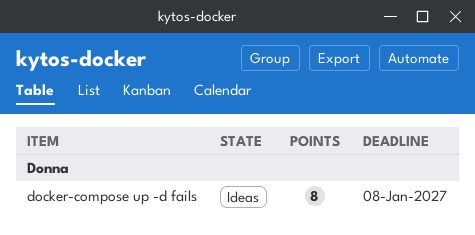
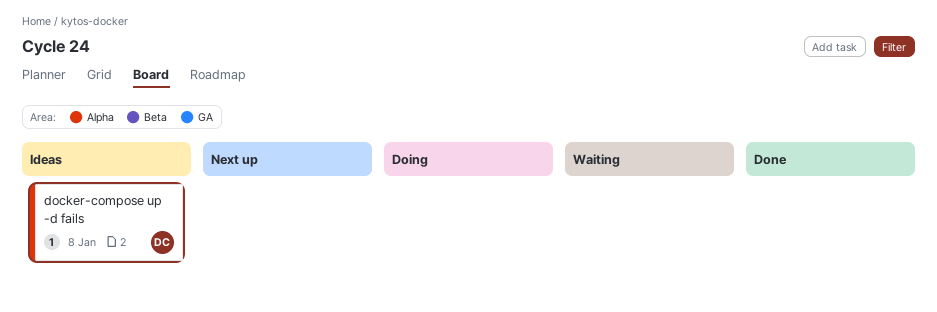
docker-compose up -d fails, estimate: 8 -> 1

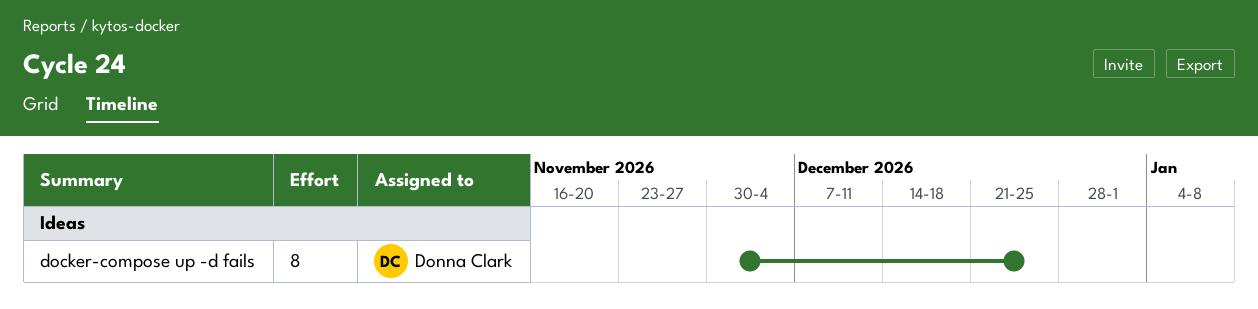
docker-compose up -d fails, estimate: 1 -> 8
docker-compose up -d fails, due: Jan 8 -> Dec 25

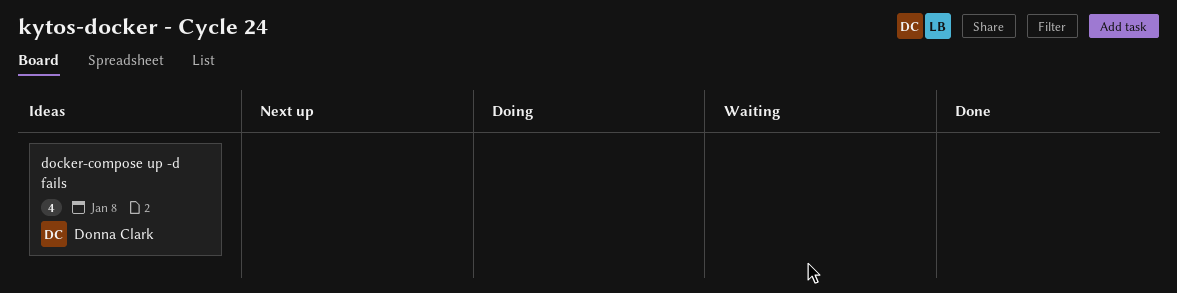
docker-compose up -d fails, estimate: 8 -> 4
docker-compose up -d fails, due: Dec 25 -> Jan 8

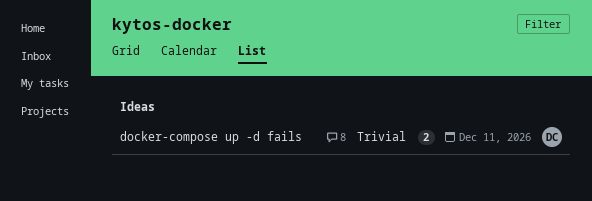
docker-compose up -d fails, estimate: 4 -> 2
docker-compose up -d fails, due: Jan 8 -> Dec 11

